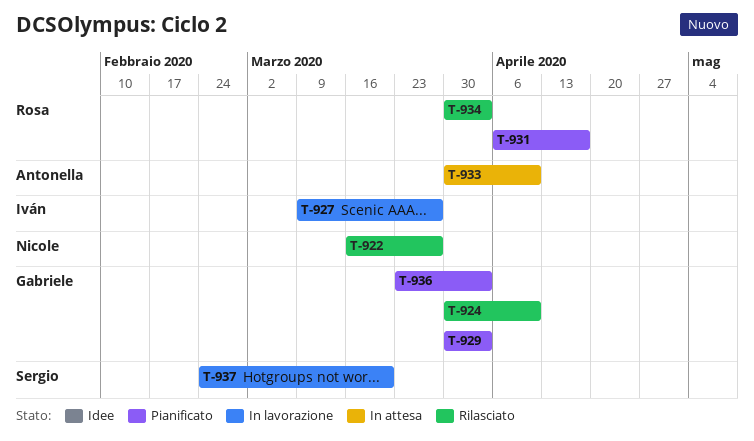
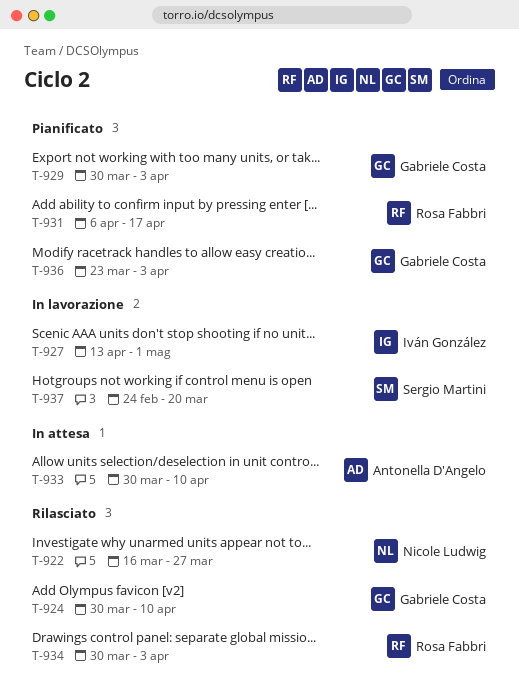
T-927, start: Mar 9 -> Apr 13
T-927, due: Mar 27 -> May 1

